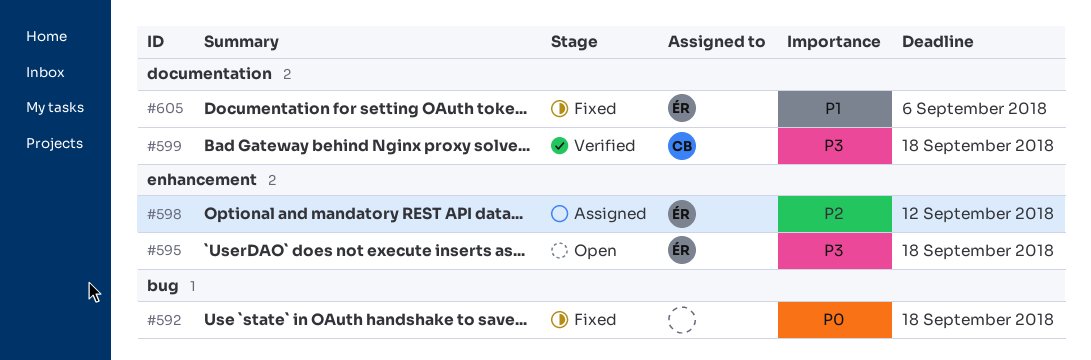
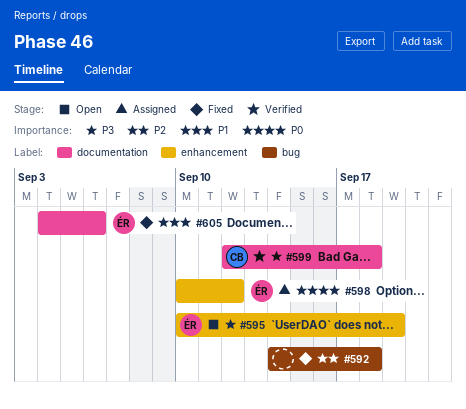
#592, priority: P0 -> P2
#595, due: Sep 18 -> Sep 19
#598, priority: P2 -> P0

